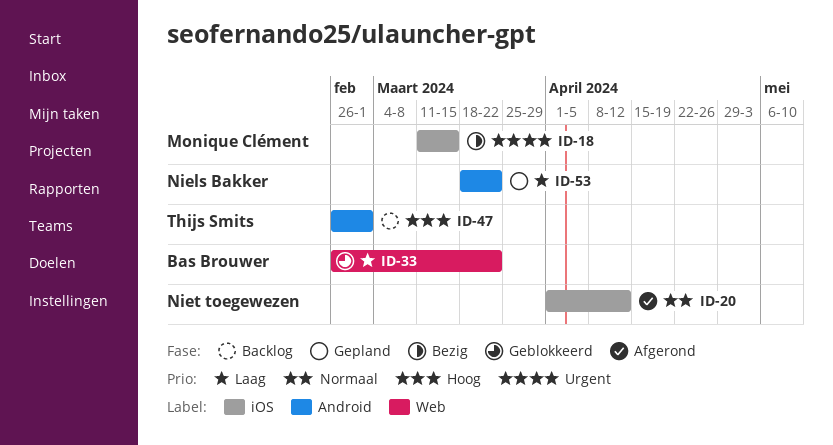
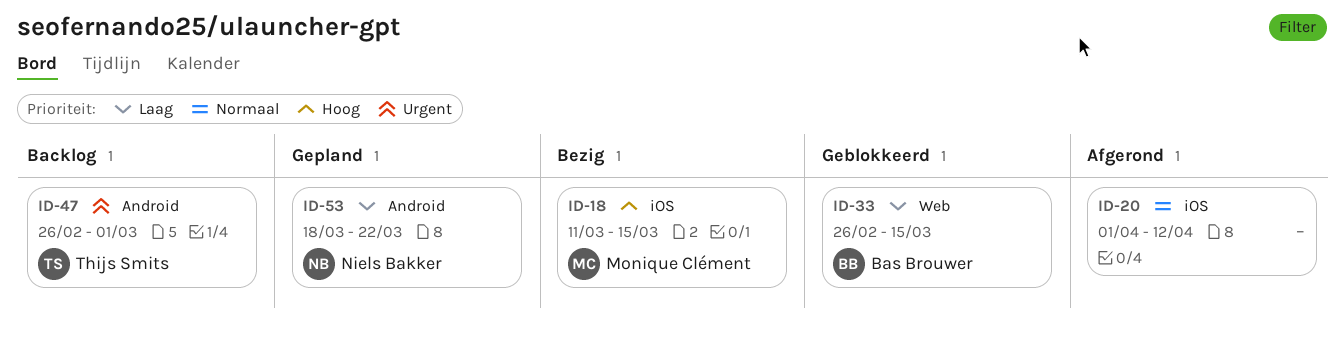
ID-18, priority: Urgent -> Hoog
ID-33, due: Mar 22 -> Mar 15
ID-47, priority: Hoog -> Urgent

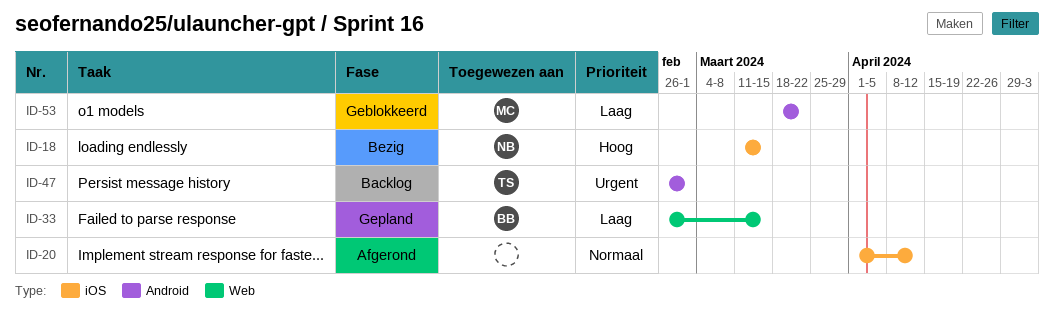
ID-18, owner: Monique Clément -> Niels Bakker
ID-33, status: Geblokkeerd -> Gepland
ID-53, status: Gepland -> Geblokkeerd
ID-53, owner: Niels Bakker -> Monique Clément

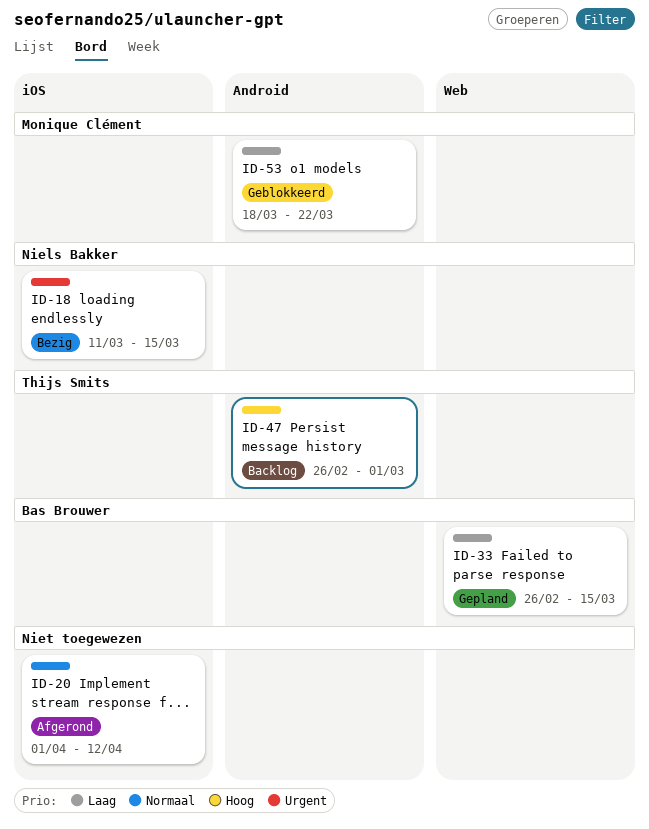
ID-18, priority: Hoog -> Urgent
ID-47, priority: Urgent -> Hoog

